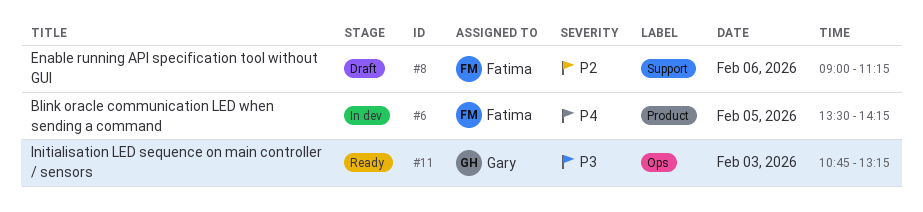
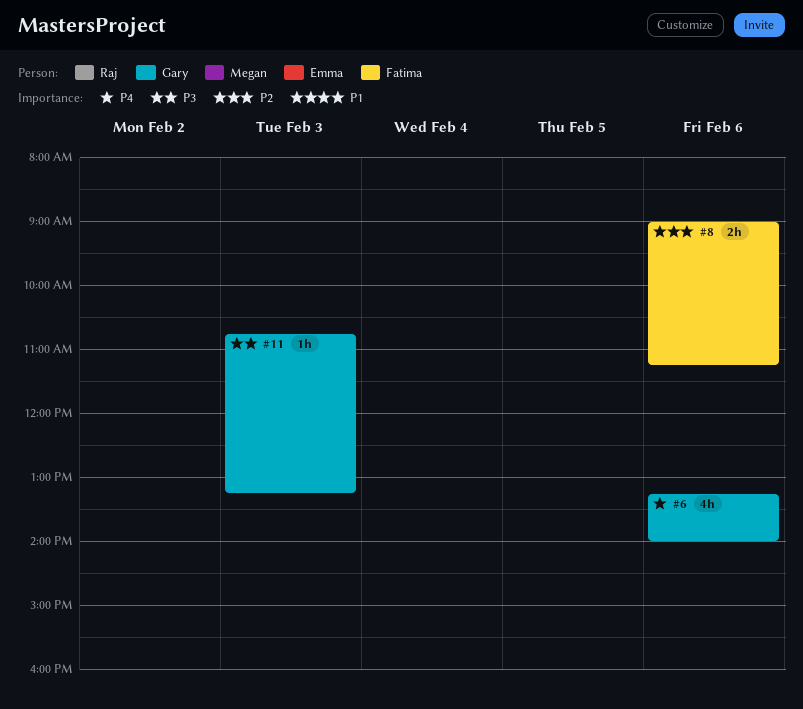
#6, owner: Fatima -> Gary
#6, day: Feb 5 -> Feb 6
#6, begins: 13:30 -> 13:15
#6, ends: 14:15 -> 14:00

